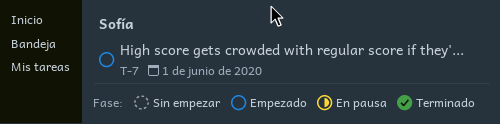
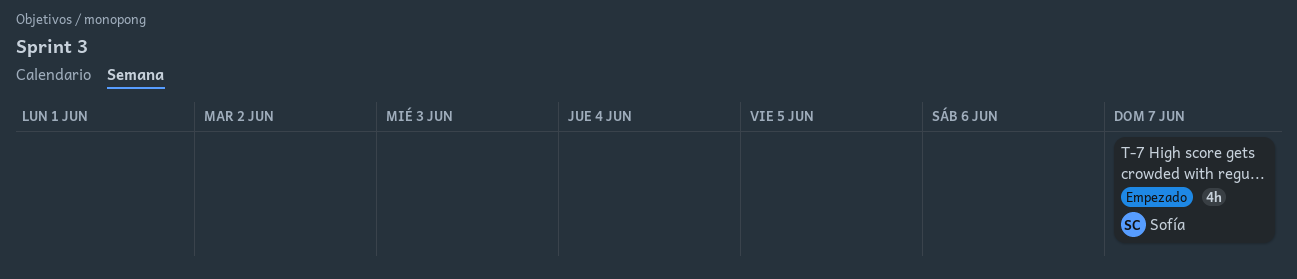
T-7, due: Jun 1 -> Jun 7

